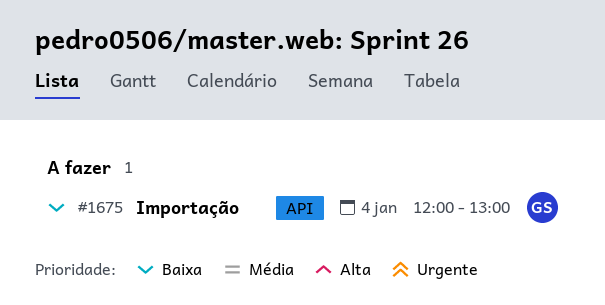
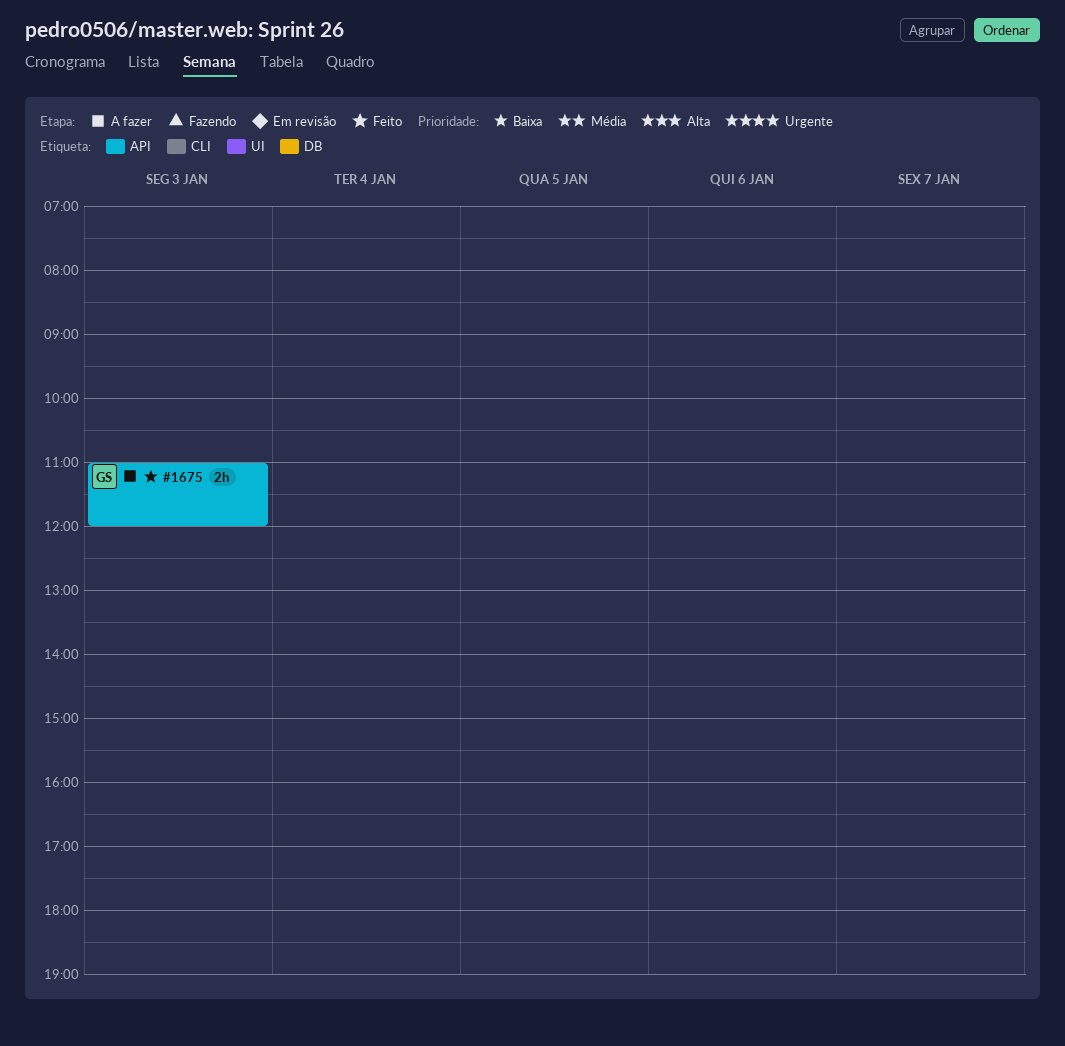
#1675, day: Jan 4 -> Jan 3
#1675, begins: 12:00 -> 11:00
#1675, ends: 13:00 -> 12:00

